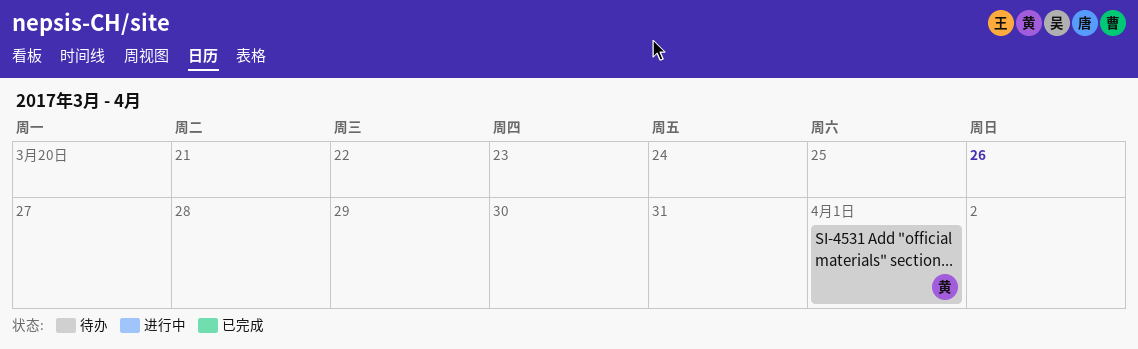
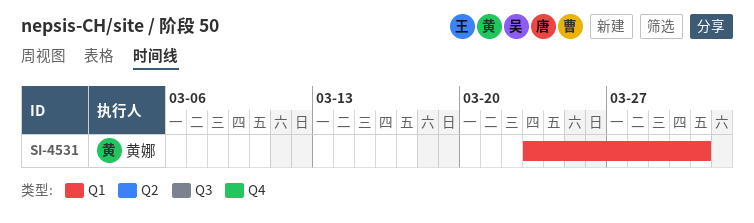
SI-4531, due: Apr 1 -> Mar 31

